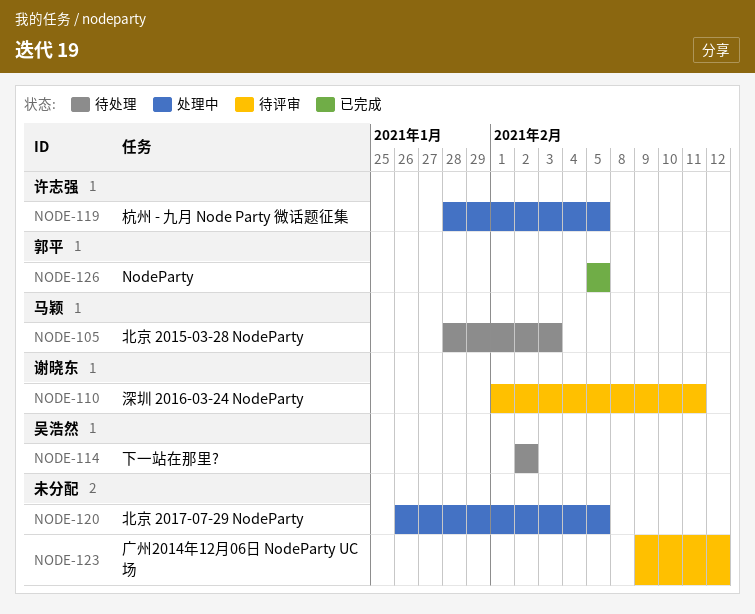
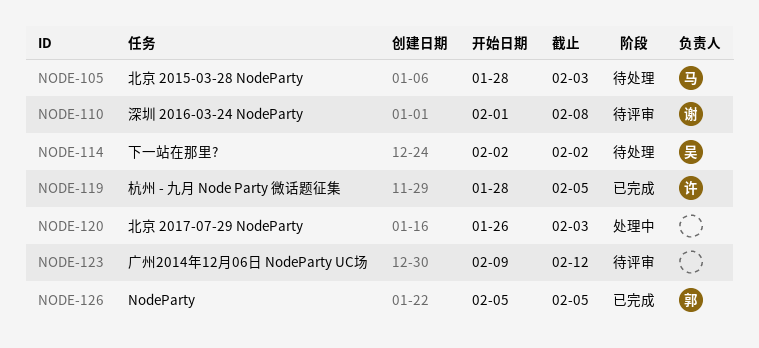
NODE-110, due: Feb 11 -> Feb 8
NODE-119, status: 处理中 -> 已完成
NODE-120, due: Feb 5 -> Feb 3

